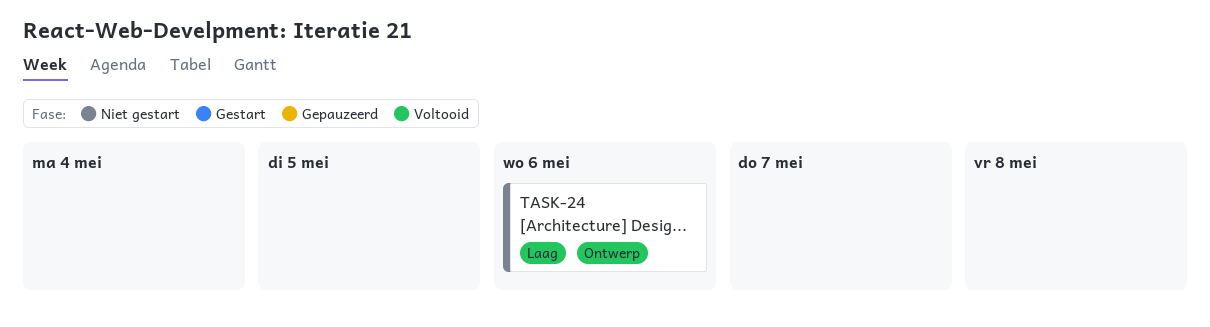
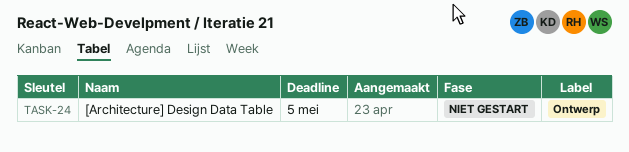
TASK-24, due: May 6 -> May 5

